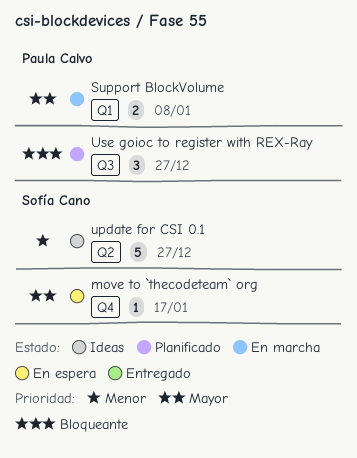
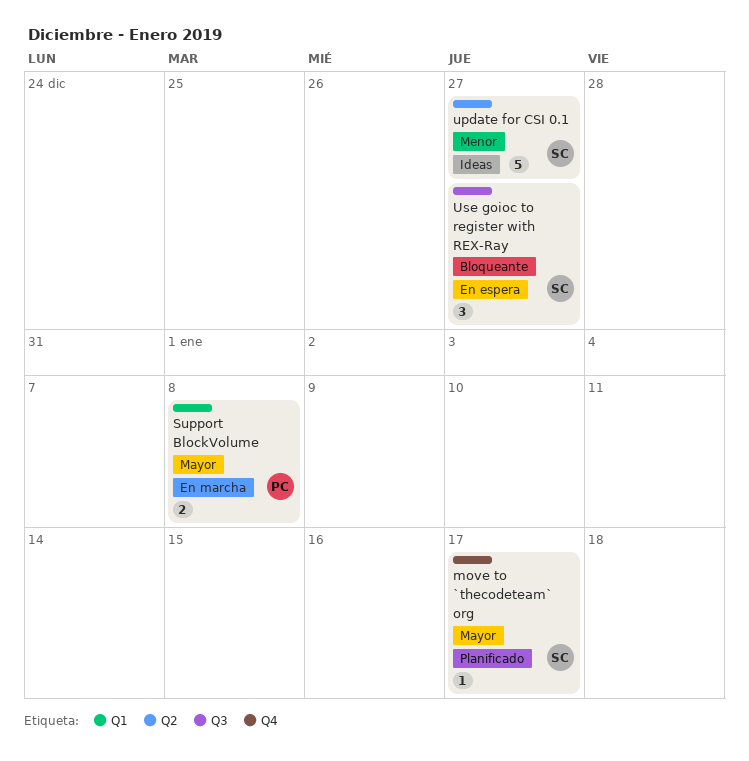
move to `thecodeteam` org, status: En espera -> Planificado
Use goioc to register with REX-Ray, status: Planificado -> En espera
Use goioc to register with REX-Ray, owner: Paula Calvo -> Sofía Cano

